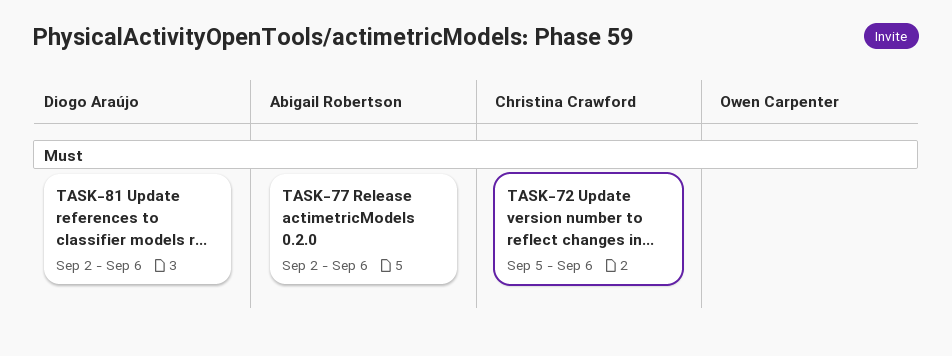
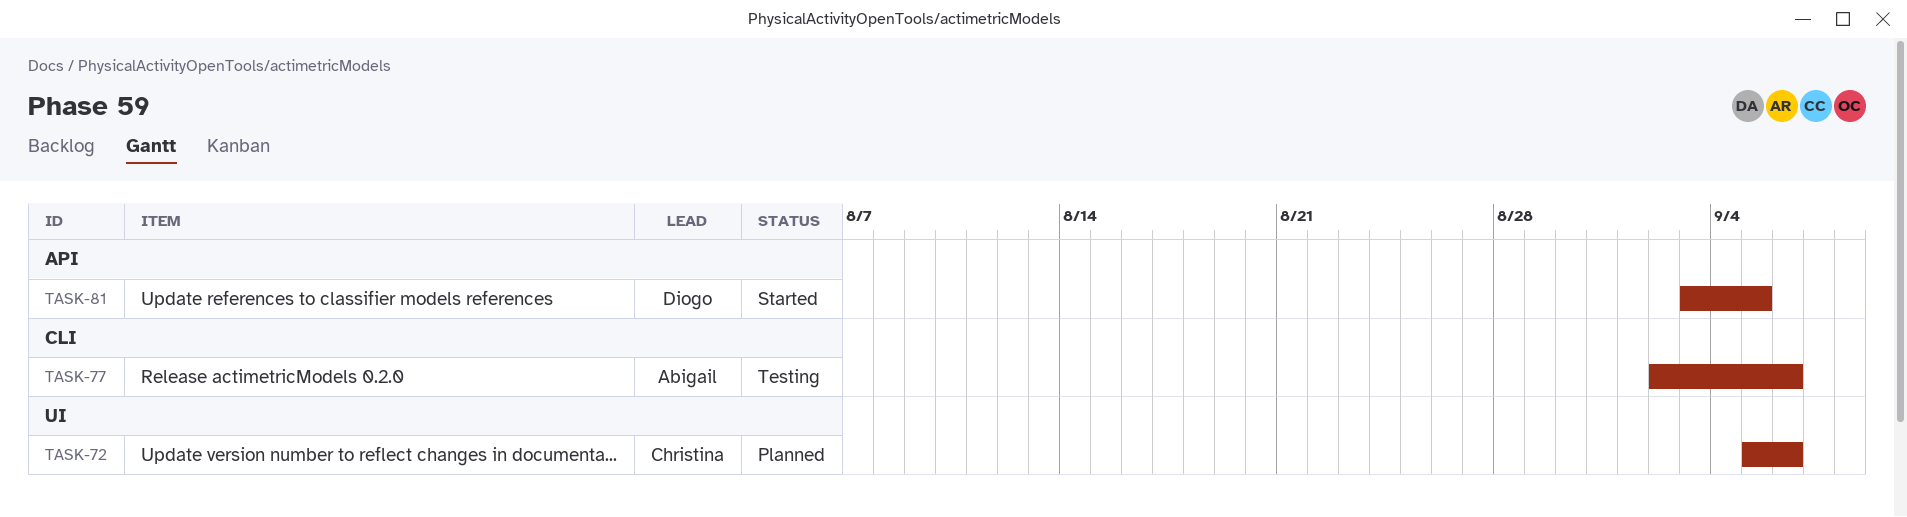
TASK-81, start: Sep 2 -> Sep 3
TASK-81, due: Sep 6 -> Sep 5

